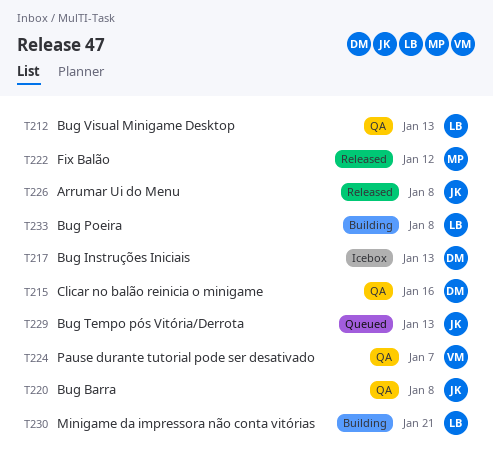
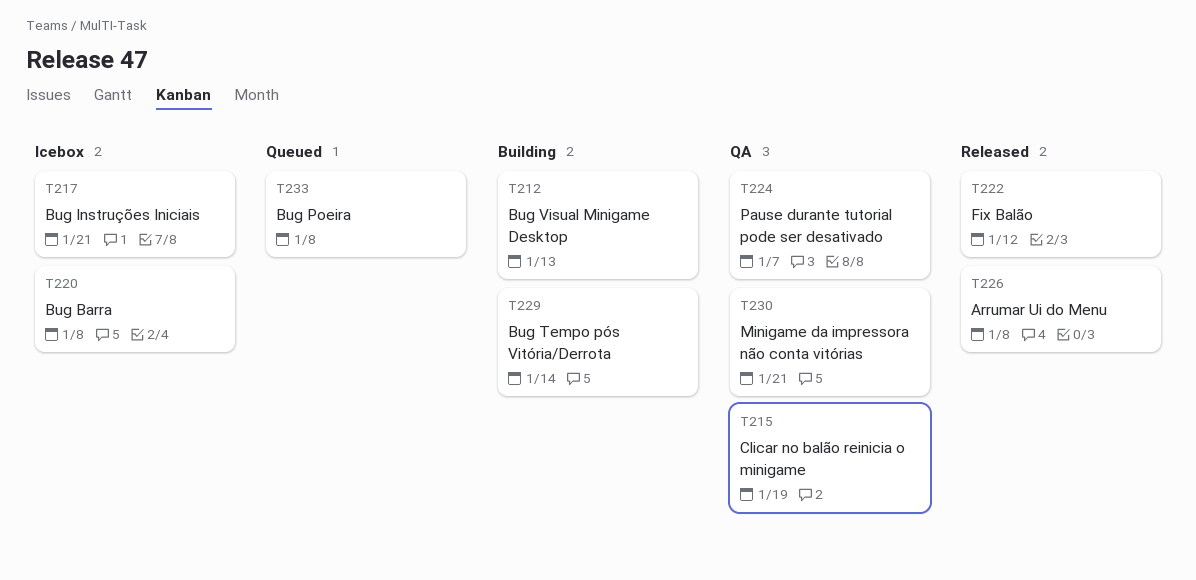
T212, status: QA -> Building
T215, due: Jan 16 -> Jan 19
T217, due: Jan 13 -> Jan 21
T220, status: QA -> Icebox
T229, status: Queued -> Building
T229, due: Jan 13 -> Jan 14
T230, status: Building -> QA
T233, status: Building -> Queued

